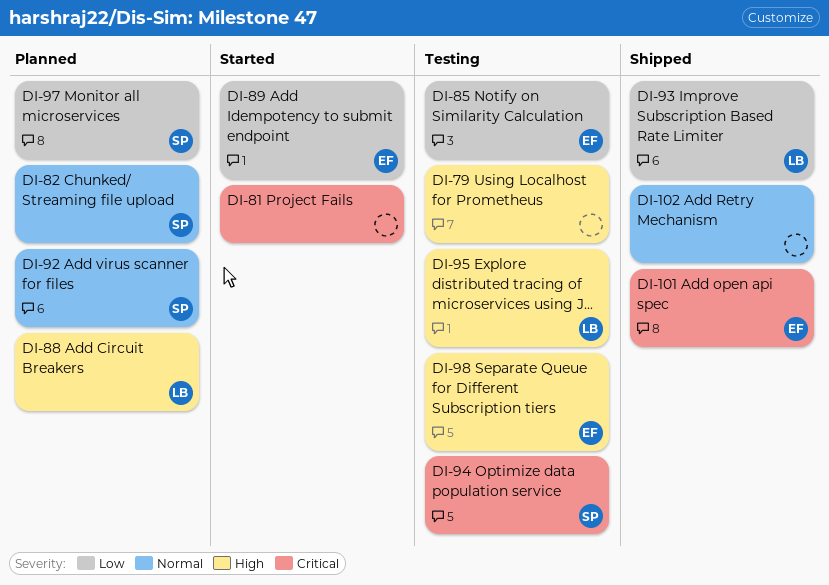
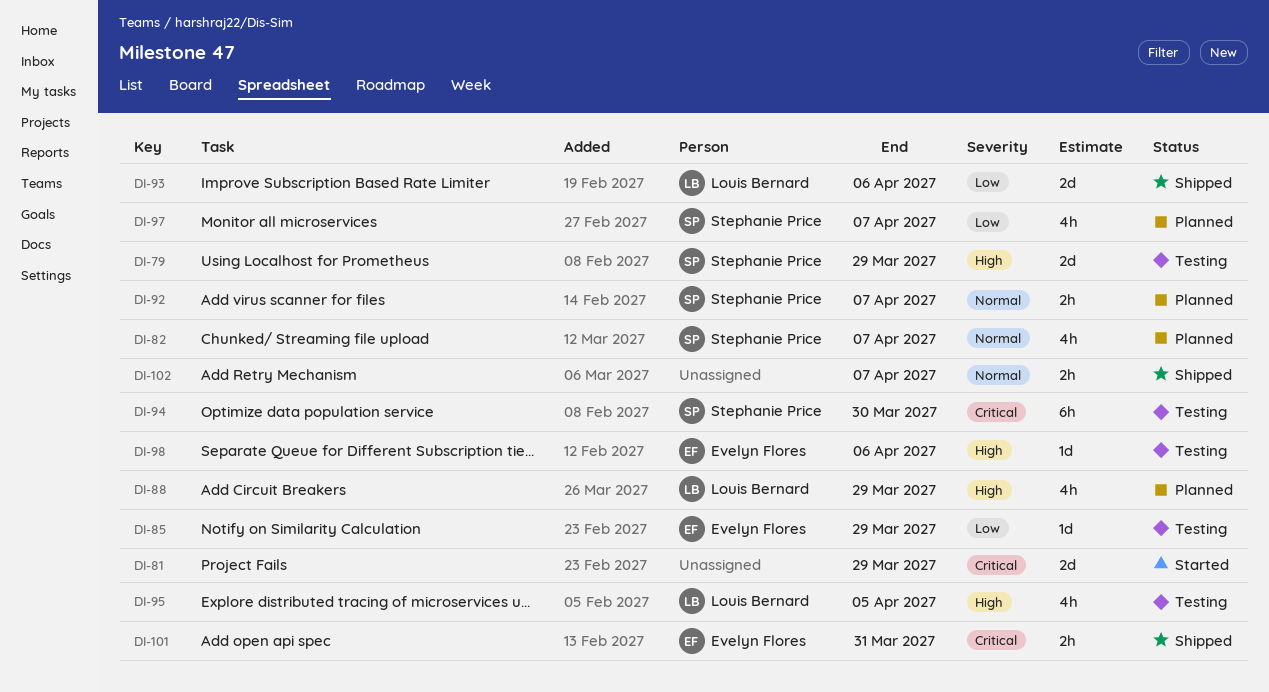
DI-79, owner: none -> Stephanie Price
DI-89: present -> none

